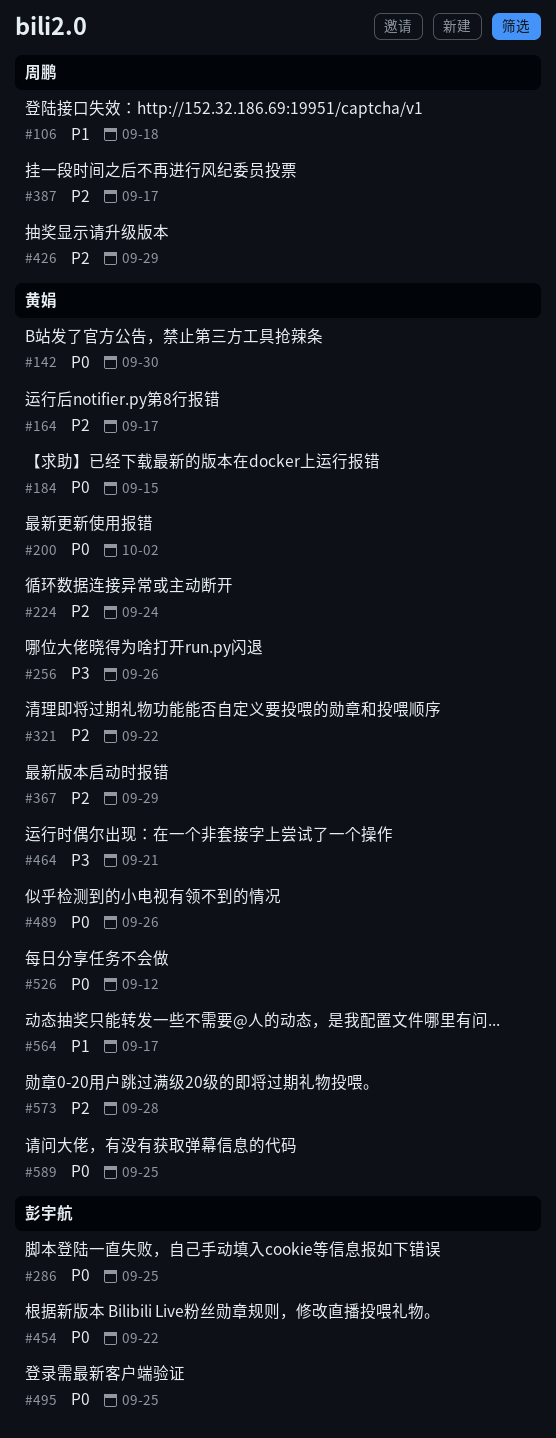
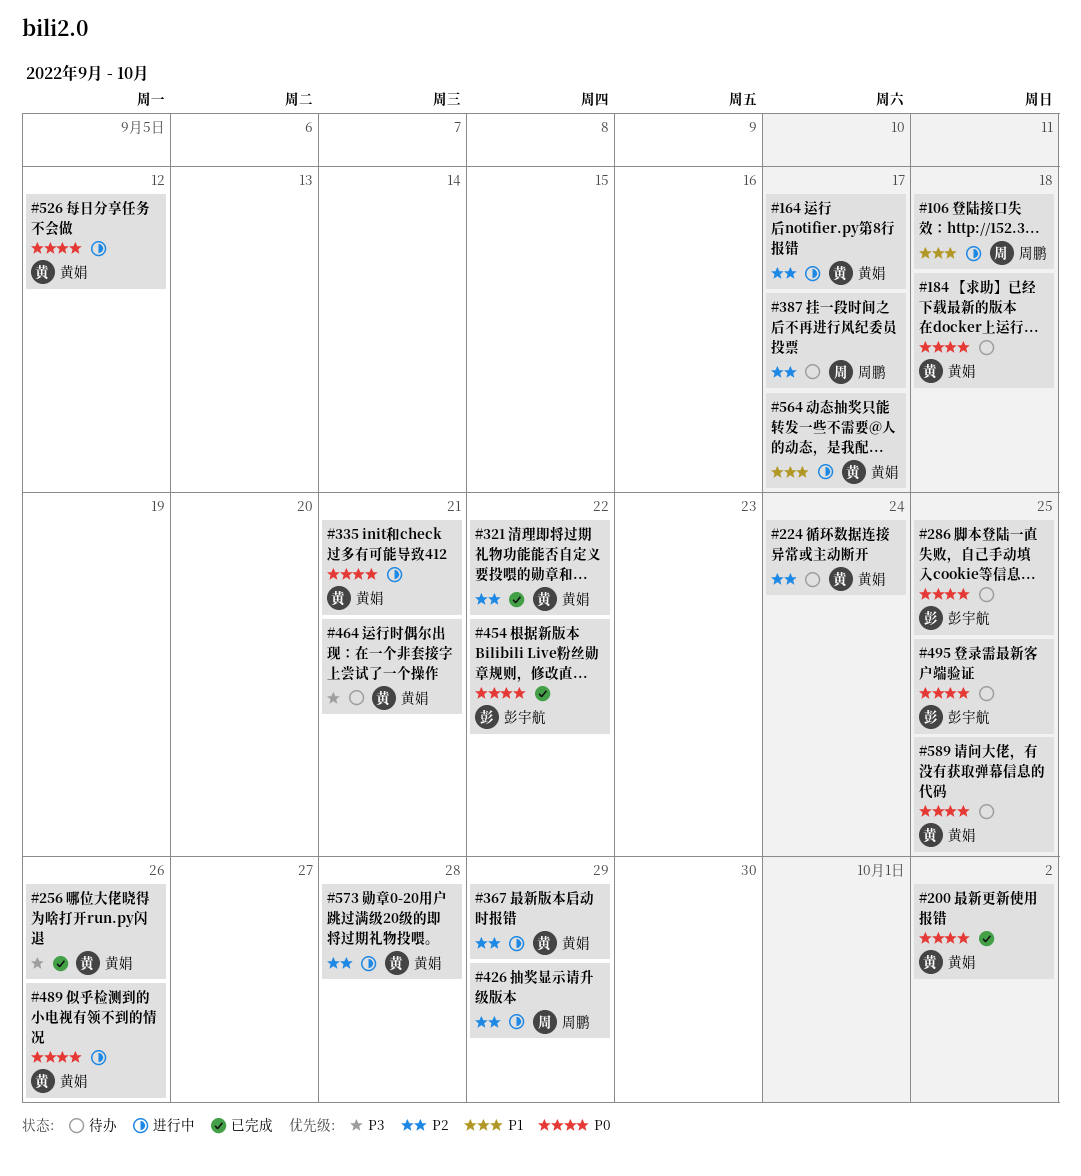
#142: present -> none
#184, due: Sep 15 -> Sep 18
#335: none -> present

